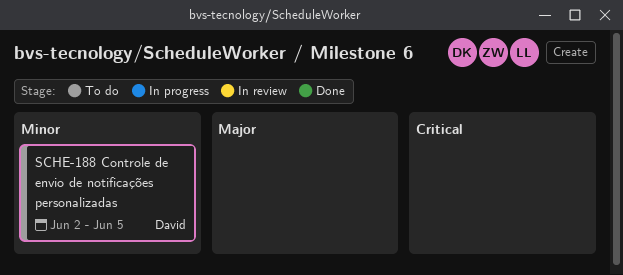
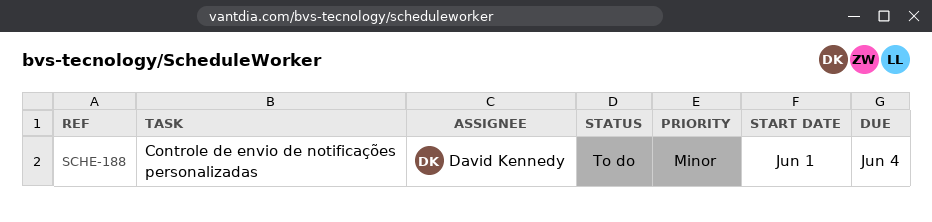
SCHE-188, start: Jun 2 -> Jun 1
SCHE-188, due: Jun 5 -> Jun 4

